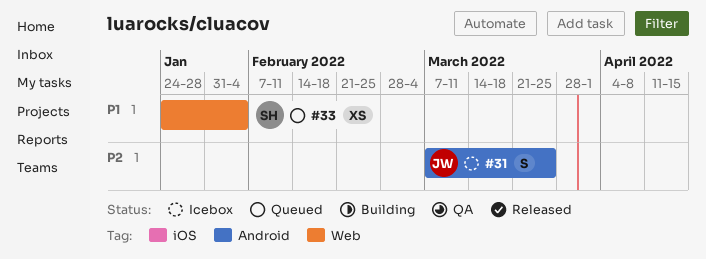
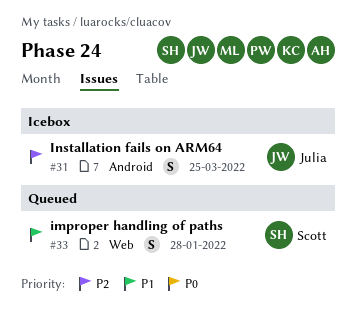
#33, estimate: XS -> S
#33, due: Feb 4 -> Jan 28

